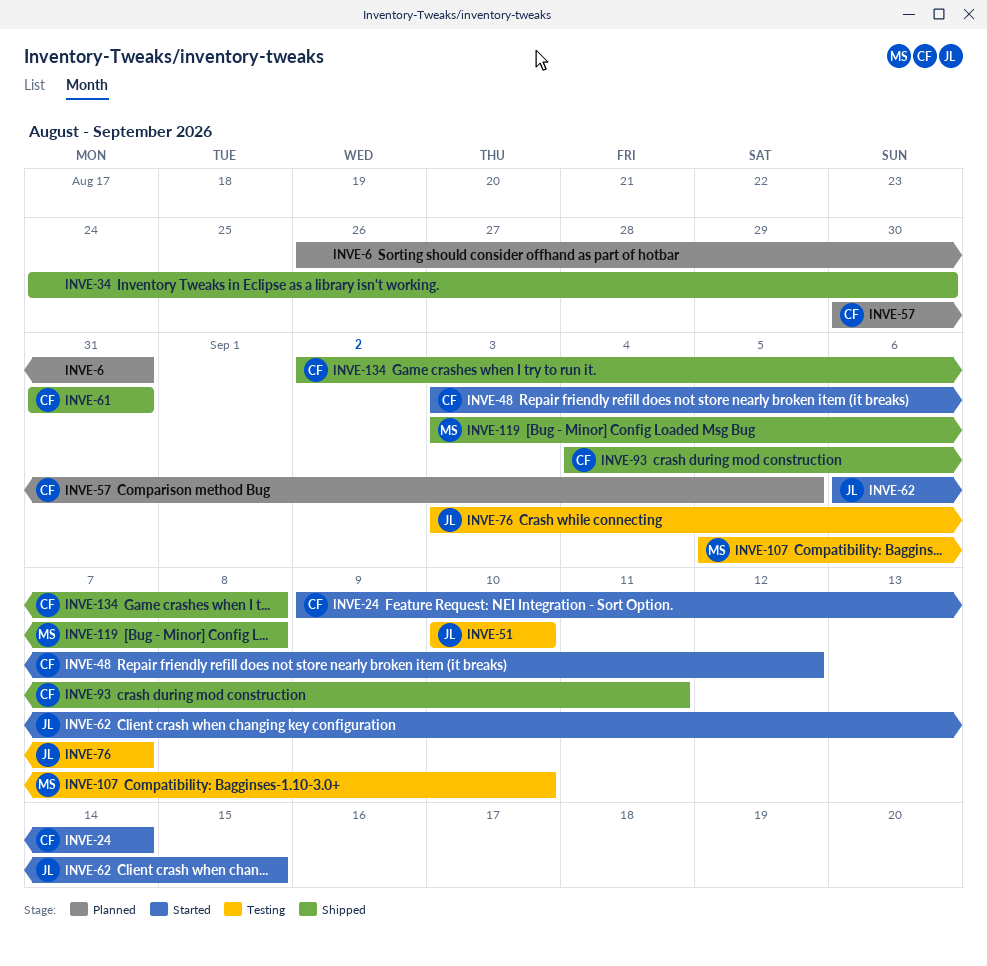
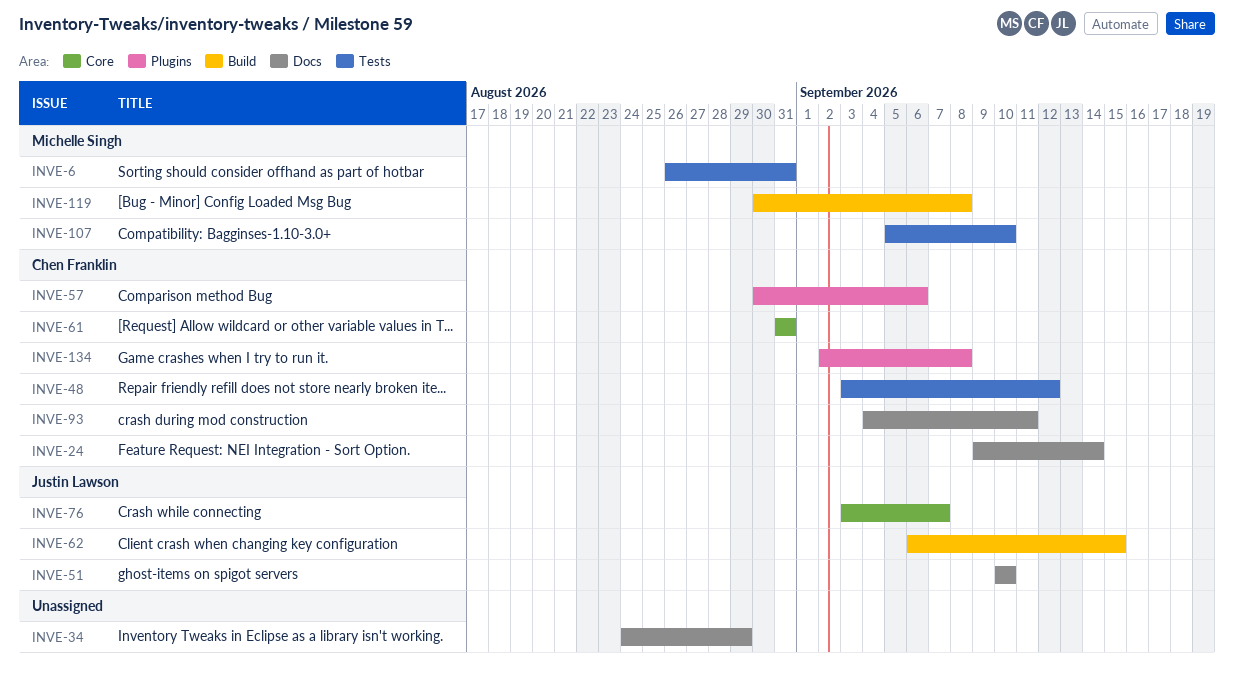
INVE-6, owner: none -> Michelle Singh
INVE-34, due: Aug 30 -> Aug 29
INVE-57, due: Sep 5 -> Sep 6
INVE-119, start: Sep 3 -> Aug 30

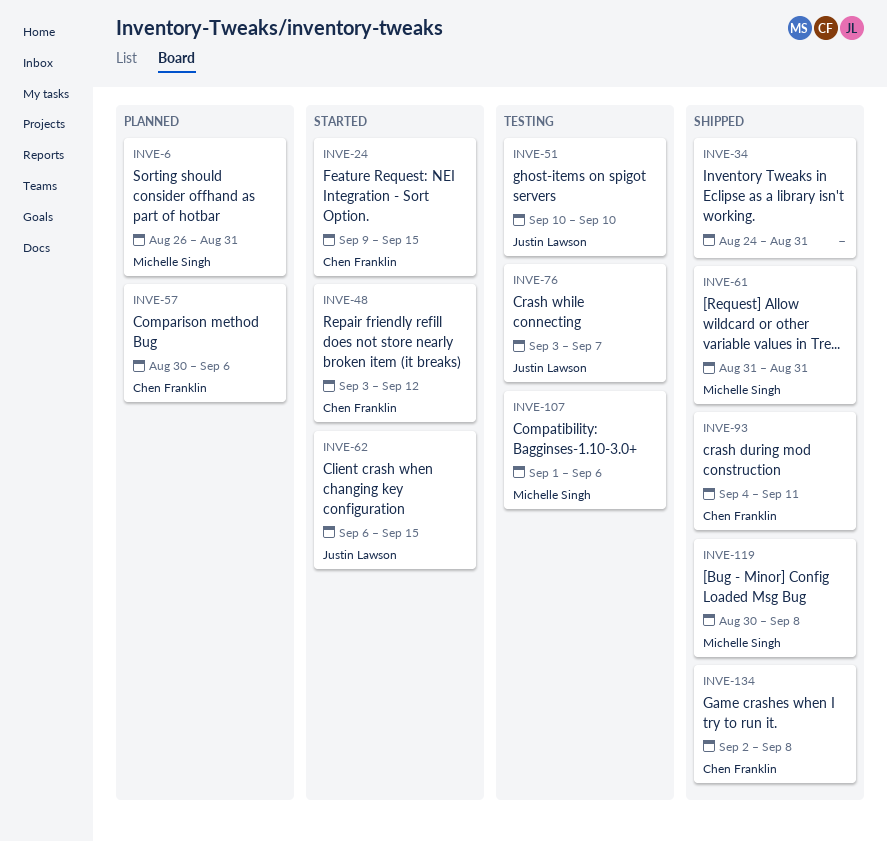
INVE-24, due: Sep 14 -> Sep 15
INVE-34, due: Aug 29 -> Aug 31
INVE-61, owner: Chen Franklin -> Michelle Singh
INVE-107, start: Sep 5 -> Sep 1
INVE-107, due: Sep 10 -> Sep 6

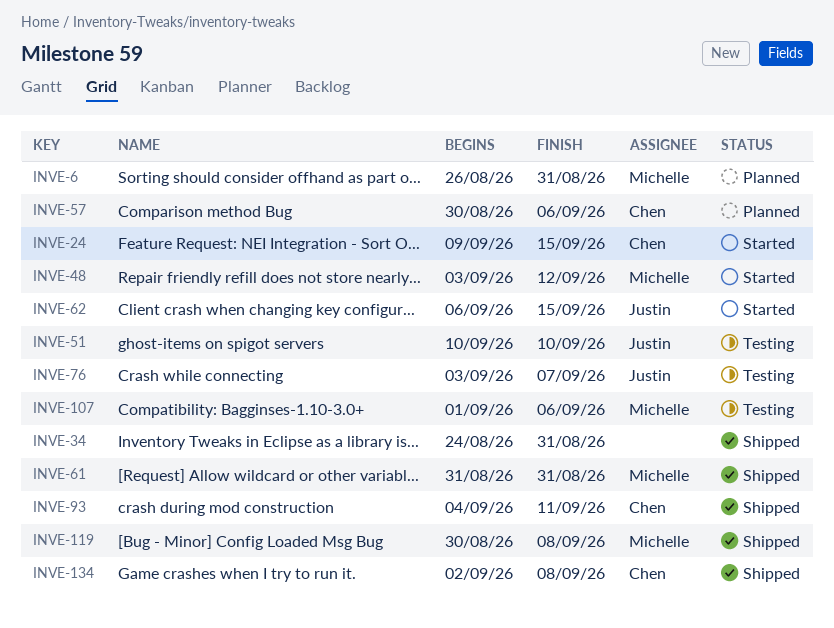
INVE-48, owner: Chen Franklin -> Michelle Singh

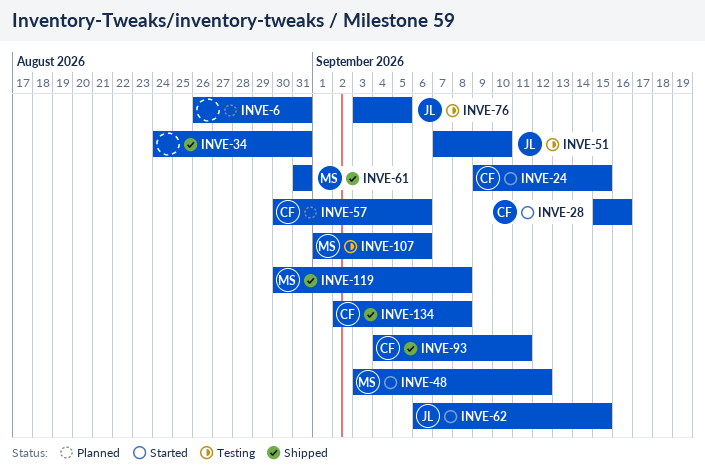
INVE-6, owner: Michelle -> none
INVE-28: none -> present
INVE-51, start: Sep 10 -> Sep 7
INVE-76, due: Sep 7 -> Sep 5

